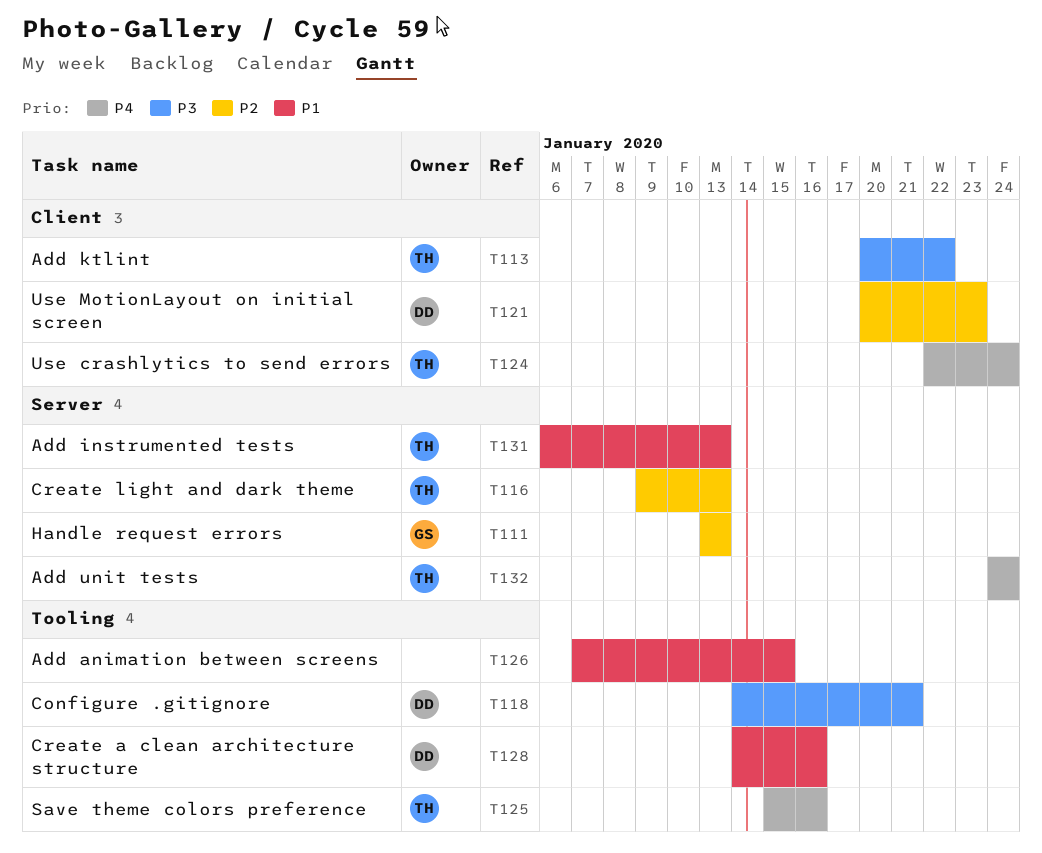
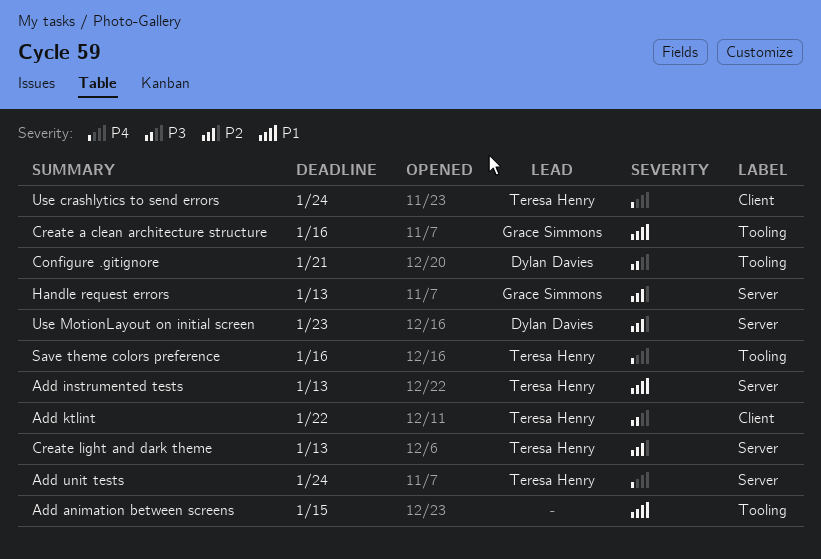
Create a clean architecture structure, owner: Dylan Davies -> Grace Simmons
Use MotionLayout on initial screen, label: Client -> Server

